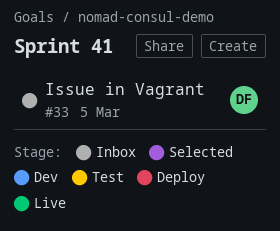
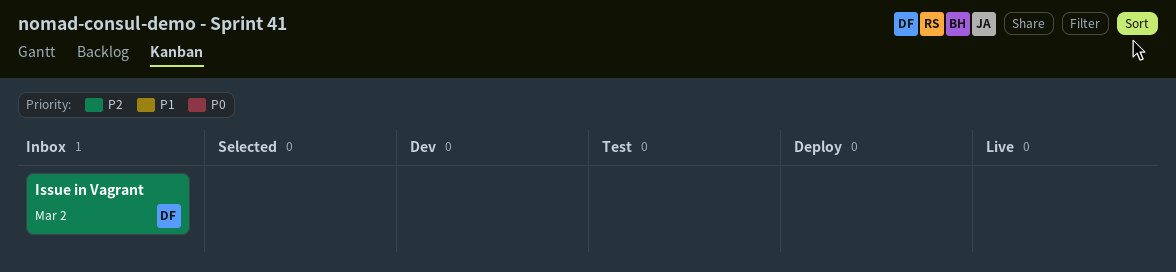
Issue in Vagrant, due: Mar 5 -> Mar 2

